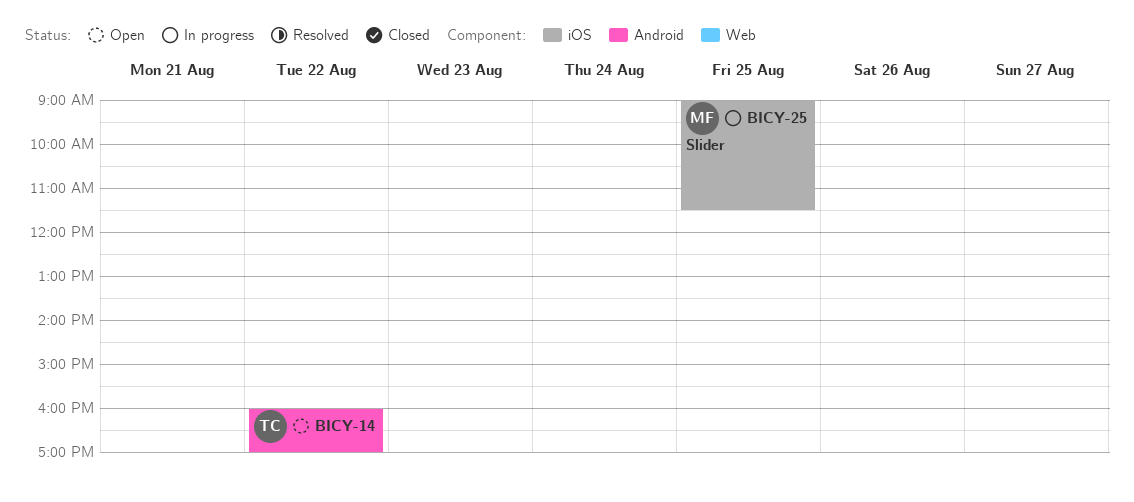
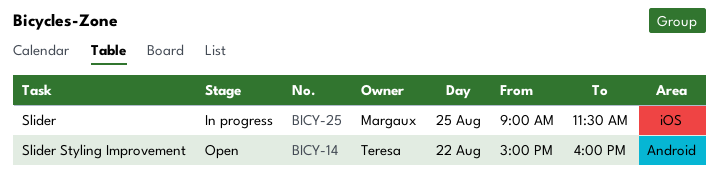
BICY-14, begins: 16:00 -> 15:00
BICY-14, ends: 17:00 -> 16:00

